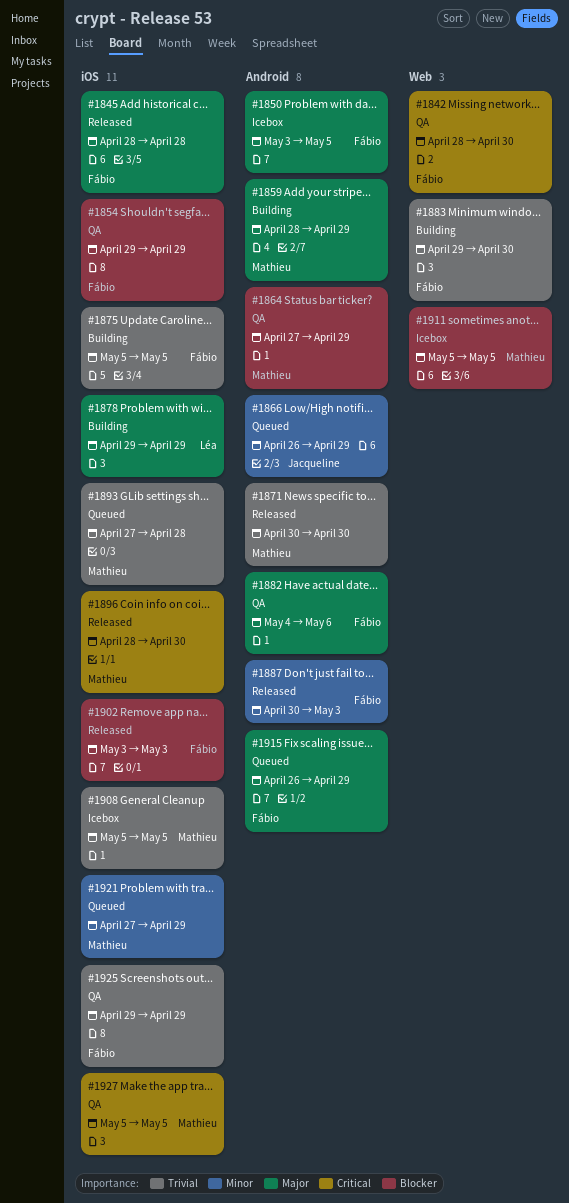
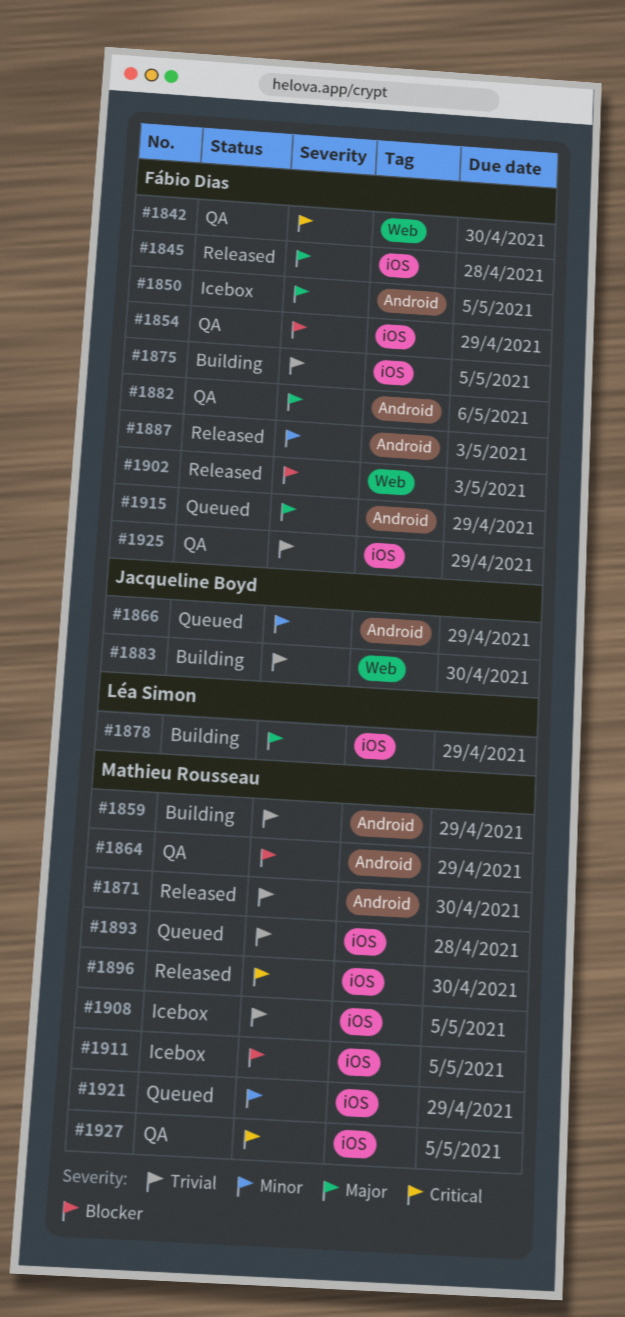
#1859, priority: Major -> Trivial
#1883, owner: Fábio Dias -> Jacqueline Boyd
#1902, label: iOS -> Web
#1911, label: Web -> iOS

